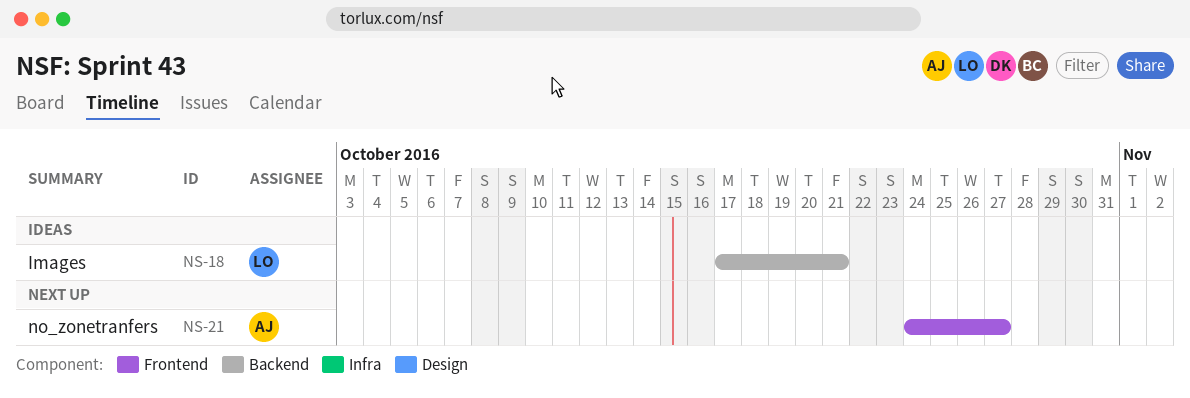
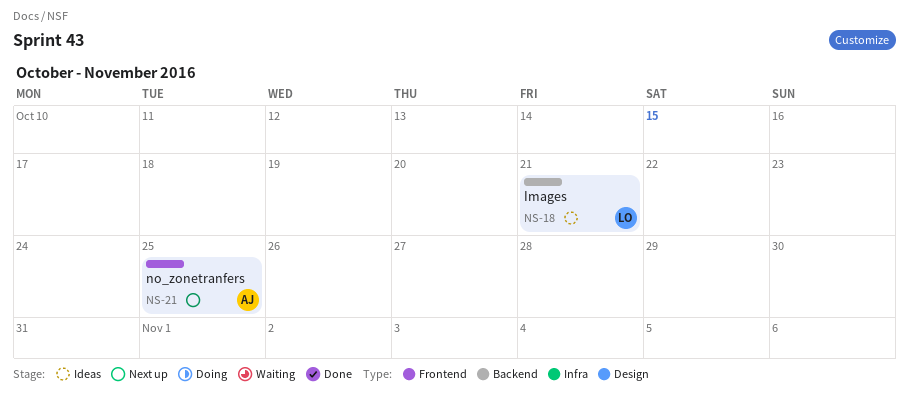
NS-21, due: Oct 27 -> Oct 25

